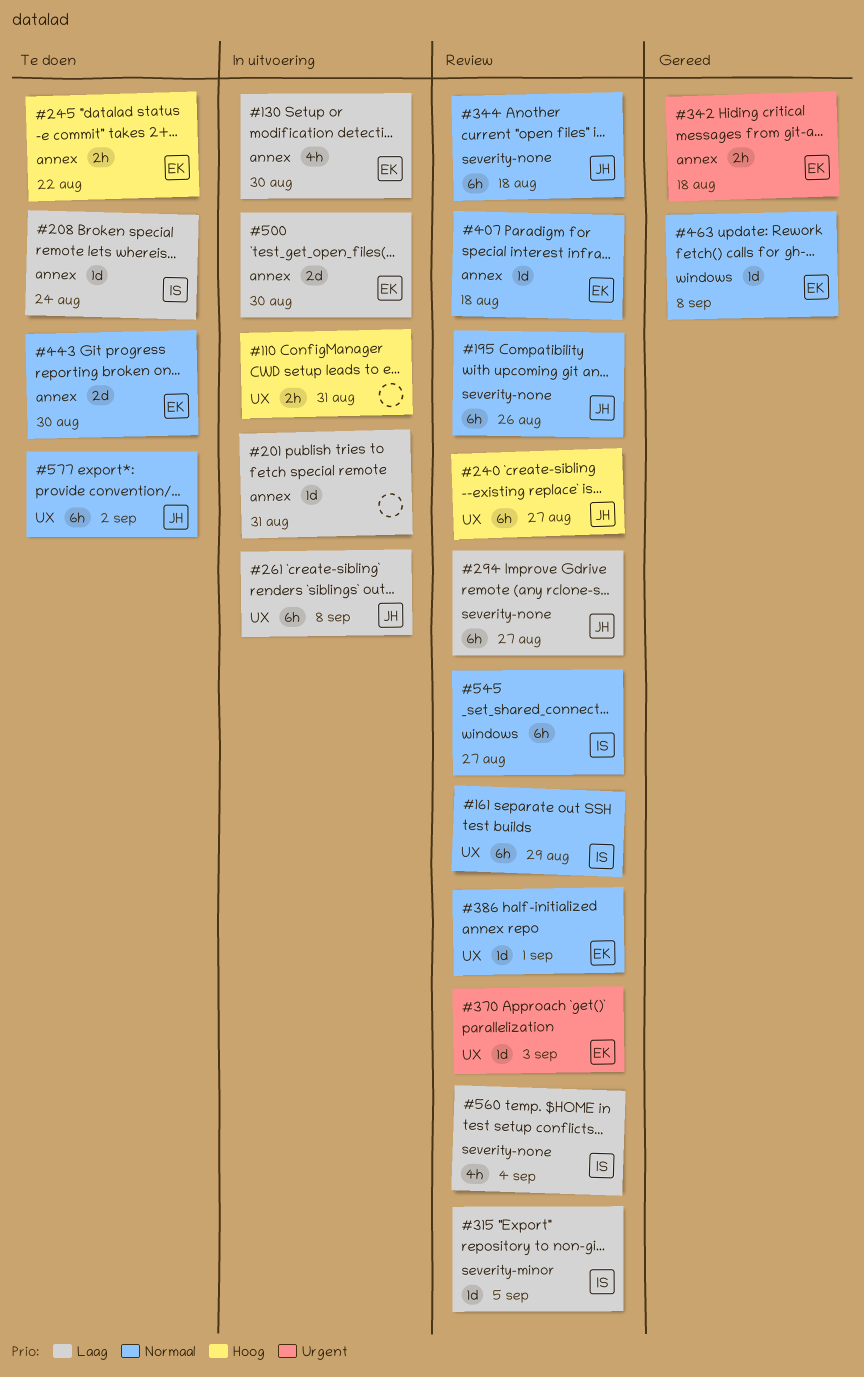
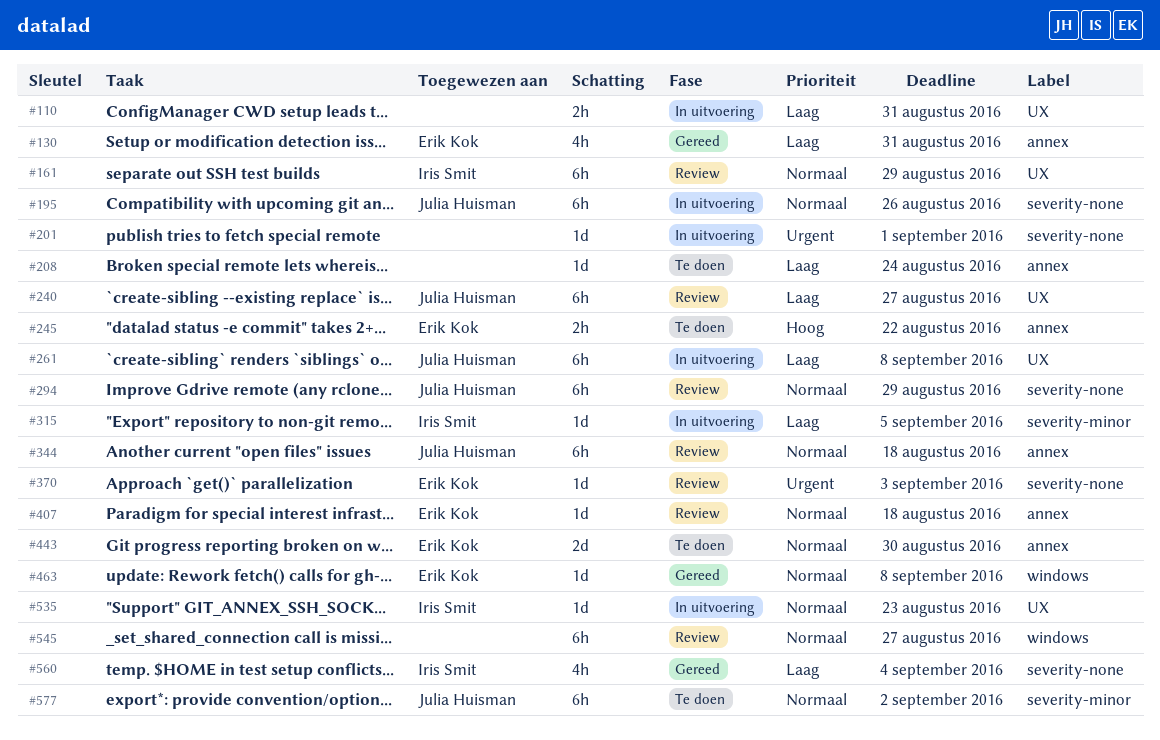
#110, priority: Hoog -> Laag
#130, status: In uitvoering -> Gereed
#130, due: Aug 30 -> Aug 31
#195, status: Review -> In uitvoering
#201, priority: Laag -> Urgent
#201, label: annex -> severity-none
#201, due: Aug 31 -> Sep 1
#208, owner: Iris Smit -> none
#240, priority: Hoog -> Laag
#294, priority: Laag -> Normaal
#294, due: Aug 27 -> Aug 29
#315, status: Review -> In uitvoering
#342: present -> none
#344, label: severity-none -> annex
#370, label: UX -> severity-none
#386: present -> none
#500: present -> none
#535: none -> present
#545, owner: Iris Smit -> none
#560, status: Review -> Gereed
#577, label: UX -> severity-minor

